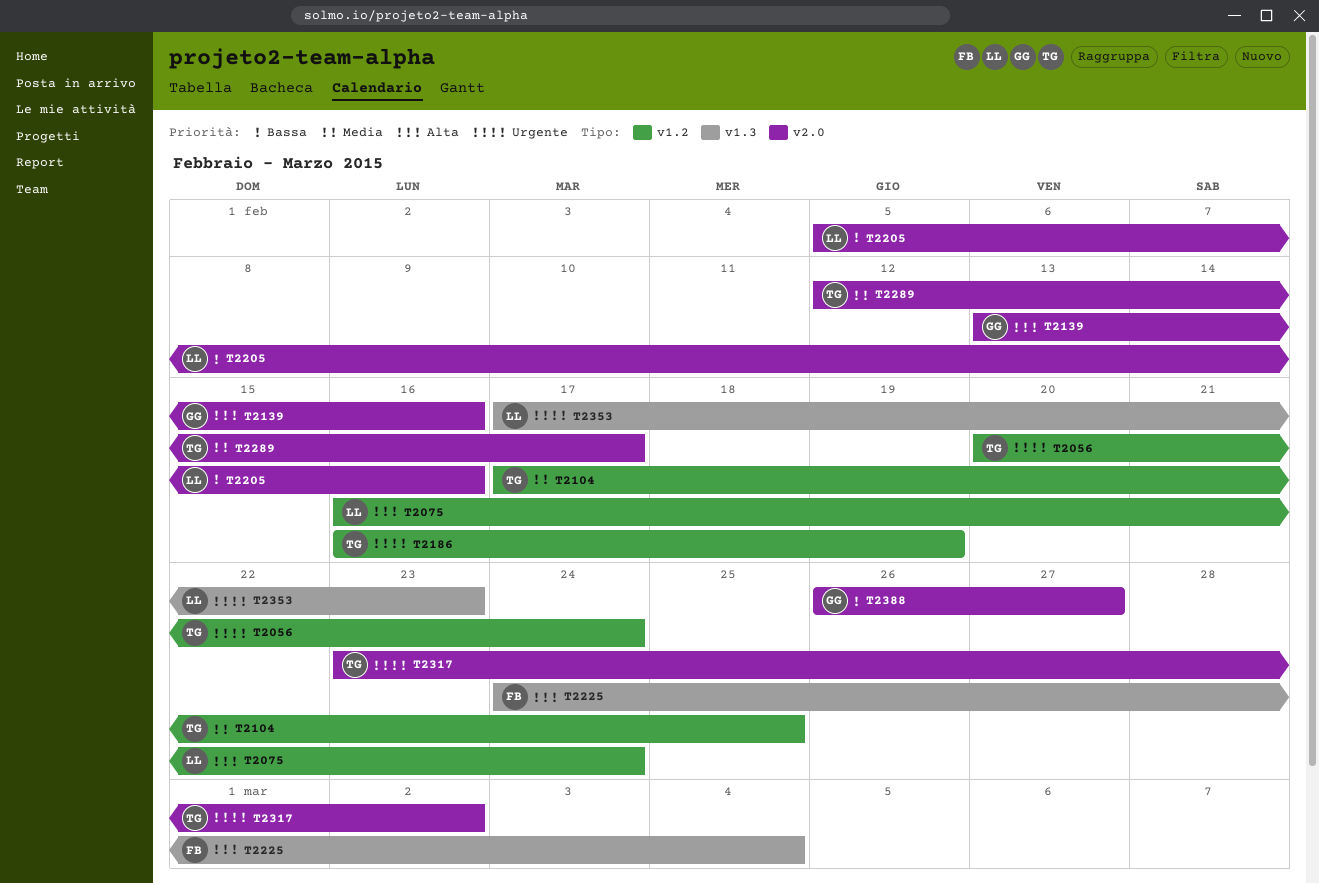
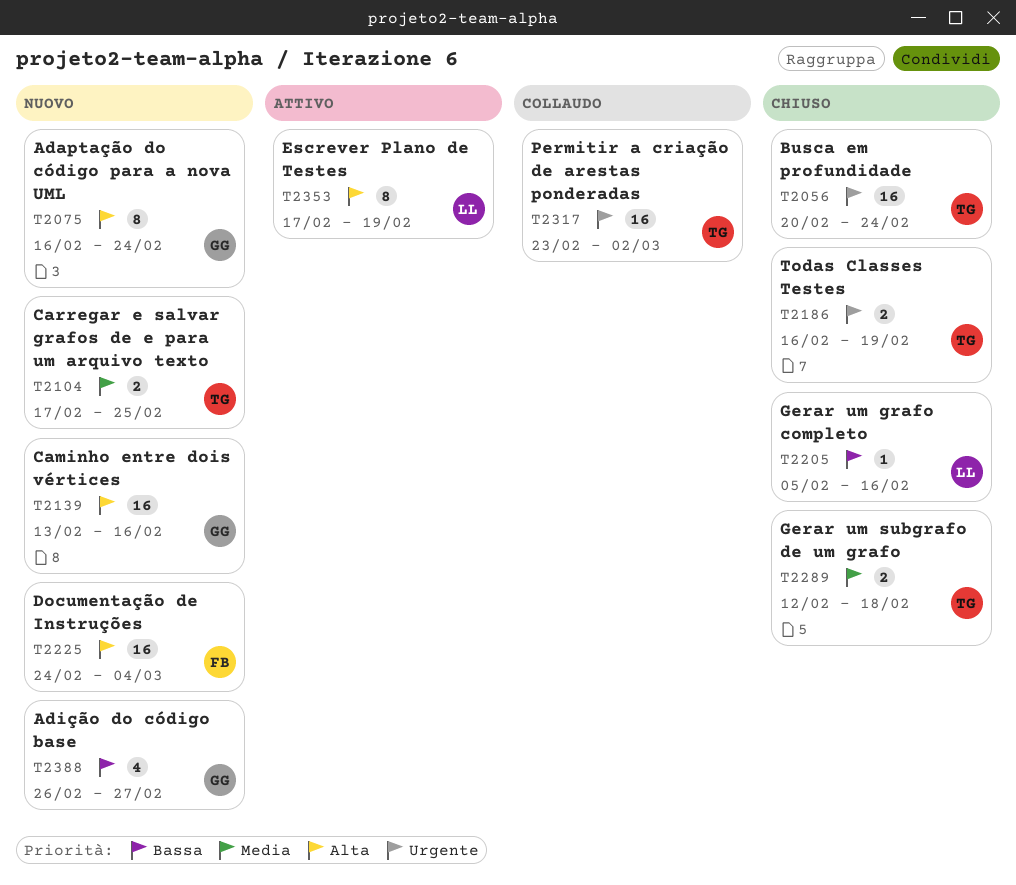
T2075, owner: LL -> GG
T2289, due: Feb 17 -> Feb 18
T2353, priority: Urgente -> Alta
T2353, due: Feb 23 -> Feb 19

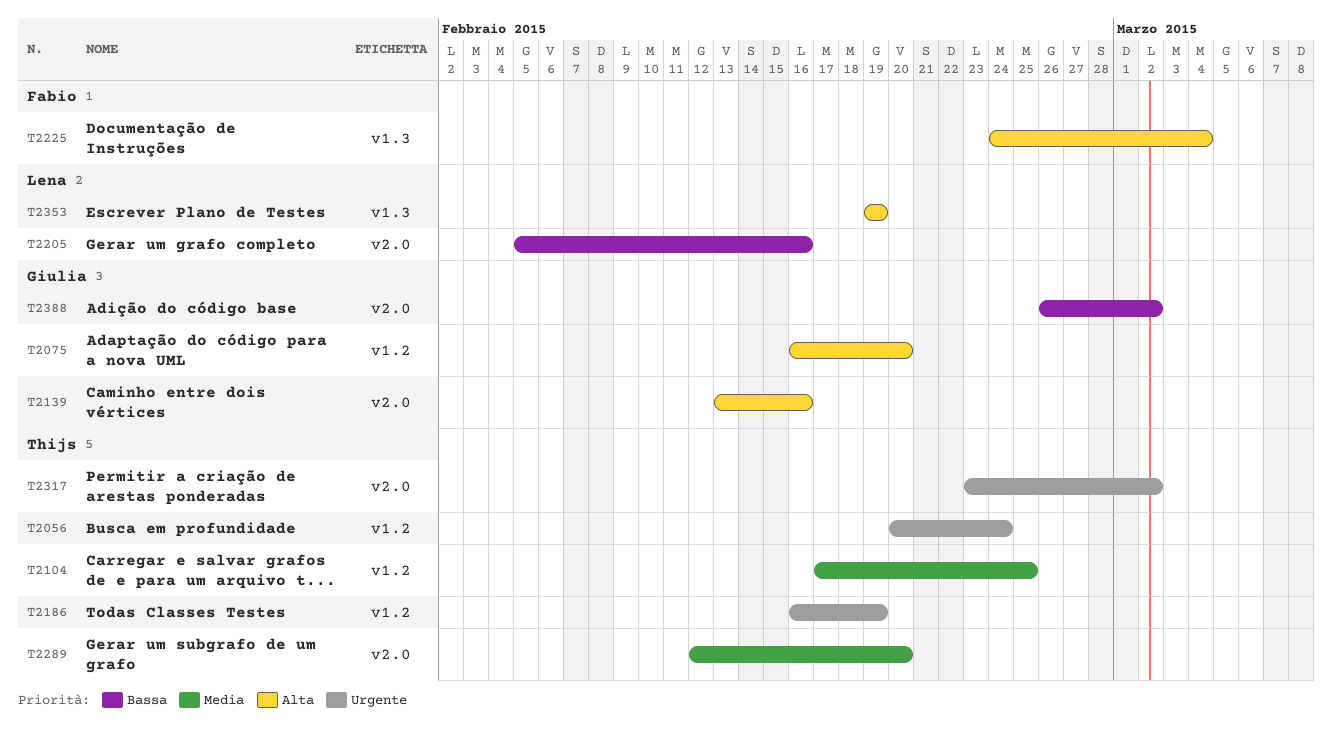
T2075, due: Feb 24 -> Feb 20
T2289, due: Feb 18 -> Feb 20
T2353, start: Feb 17 -> Feb 19
T2388, due: Feb 27 -> Mar 2

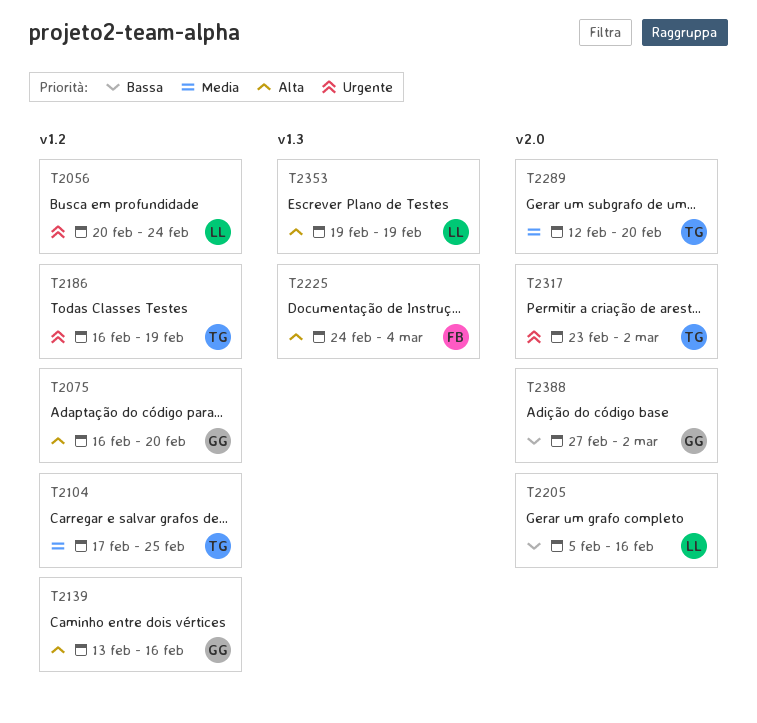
T2056, owner: Thijs -> Lena
T2139, label: v2.0 -> v1.2
T2388, start: Feb 26 -> Feb 27

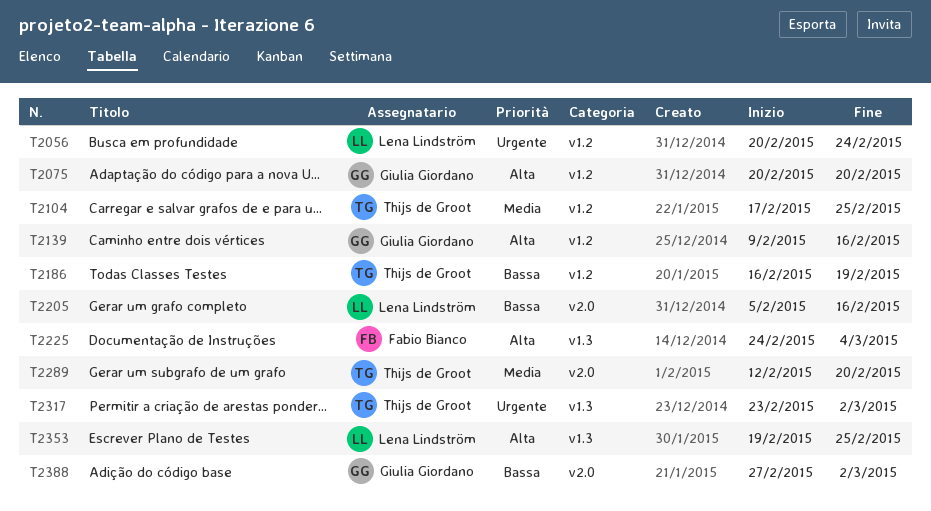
T2075, start: Feb 16 -> Feb 20
T2139, start: Feb 13 -> Feb 9
T2186, priority: Urgente -> Bassa
T2317, label: v2.0 -> v1.3
T2353, due: Feb 19 -> Feb 25

